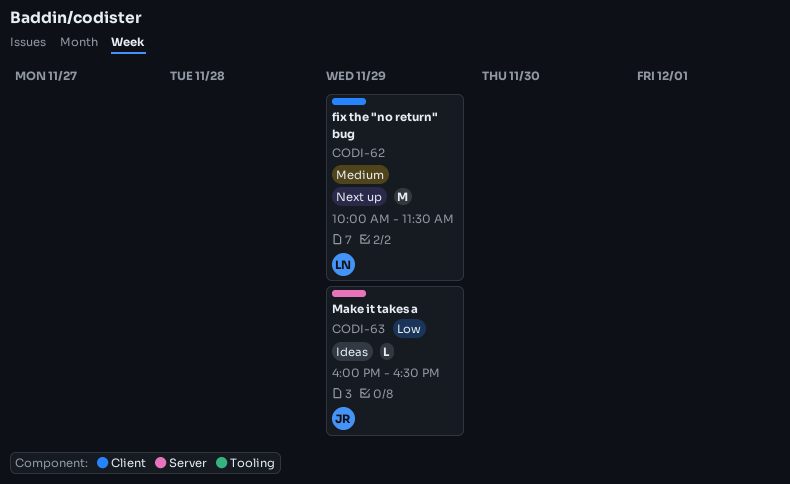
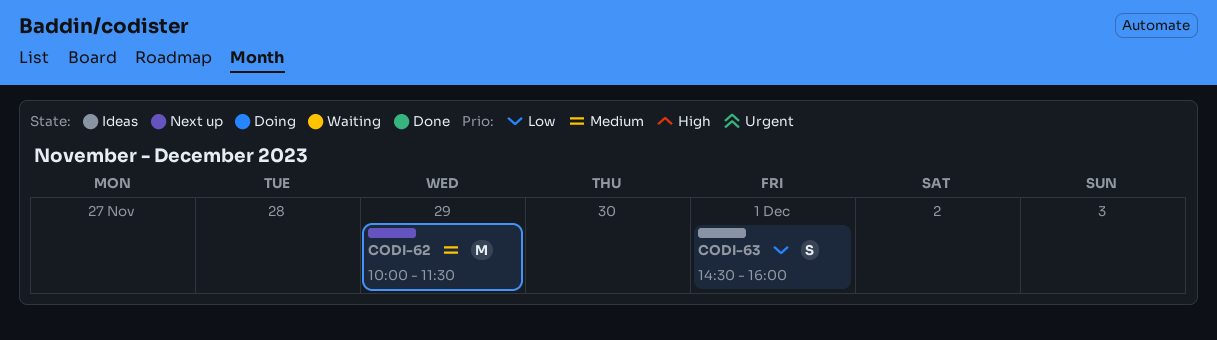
CODI-63, estimate: L -> S
CODI-63, day: Nov 29 -> Dec 1
CODI-63, begins: 16:00 -> 14:30
CODI-63, ends: 16:30 -> 16:00

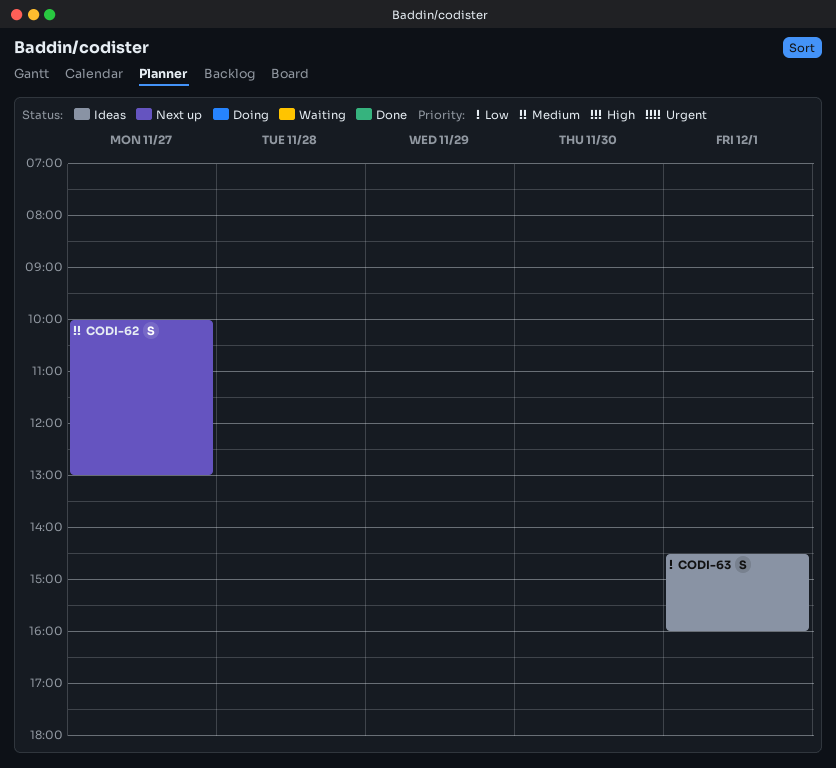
CODI-62, estimate: M -> S
CODI-62, day: Nov 29 -> Nov 27
CODI-62, ends: 11:30 -> 13:00

